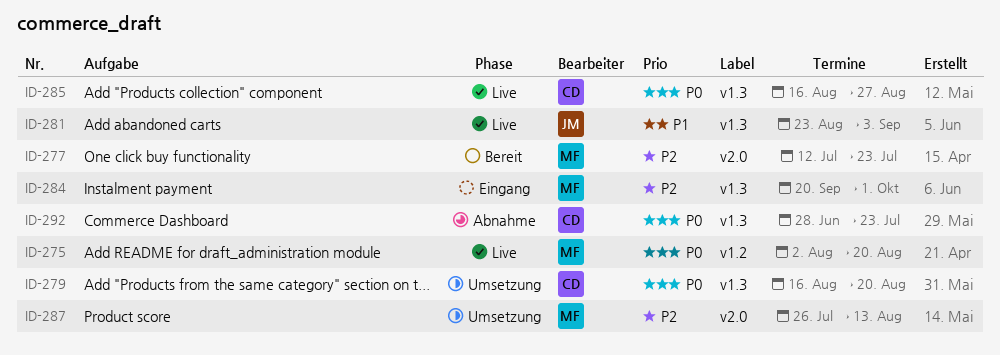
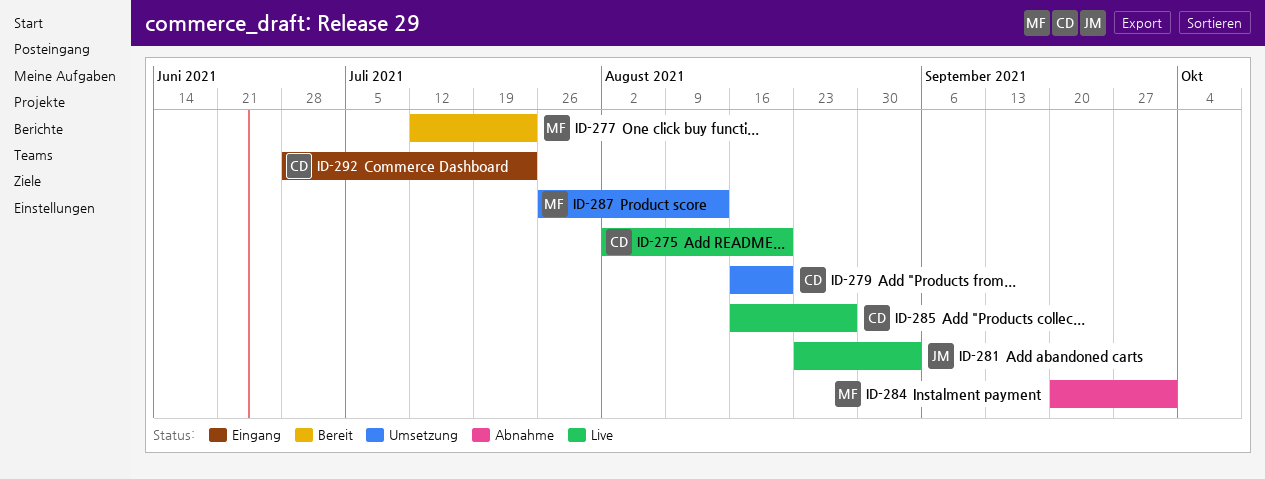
ID-275, owner: MF -> CD
ID-284, status: Eingang -> Abnahme
ID-292, status: Abnahme -> Eingang

